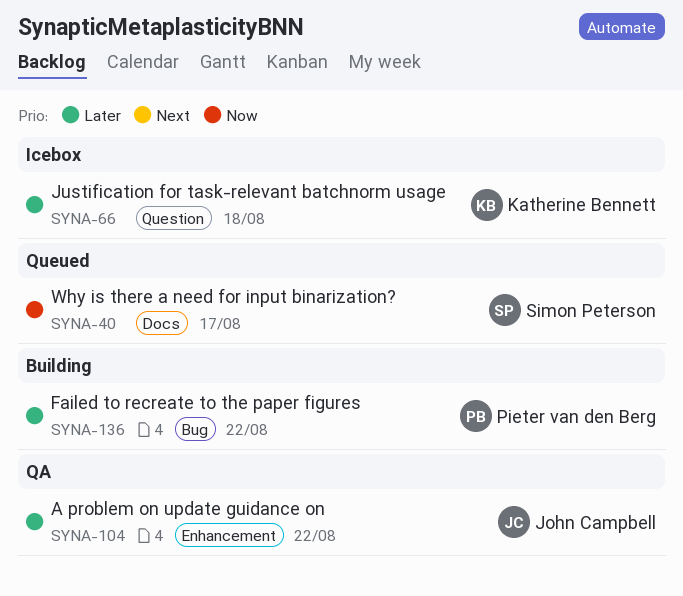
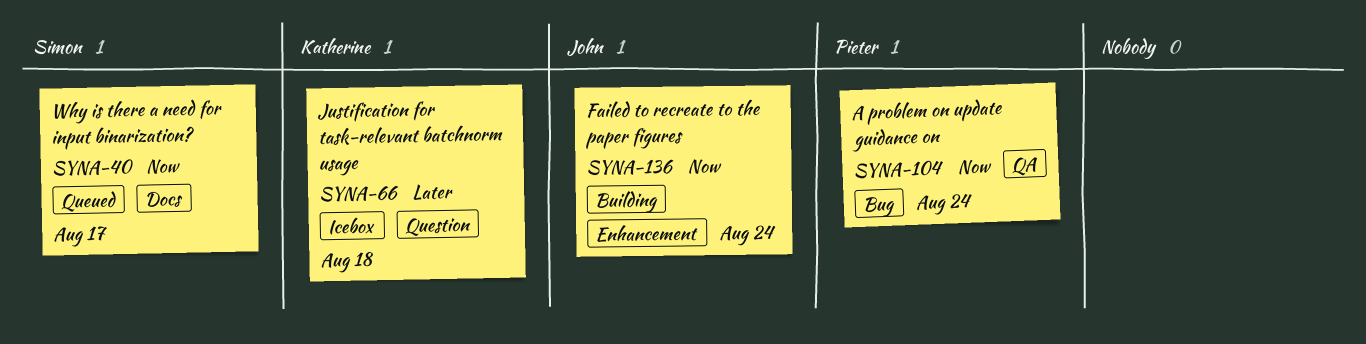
SYNA-104, owner: John Campbell -> Pieter van den Berg
SYNA-104, priority: Later -> Now
SYNA-104, label: Enhancement -> Bug
SYNA-104, due: Aug 22 -> Aug 24
SYNA-136, owner: Pieter van den Berg -> John Campbell
SYNA-136, priority: Later -> Now
SYNA-136, label: Bug -> Enhancement
SYNA-136, due: Aug 22 -> Aug 24

